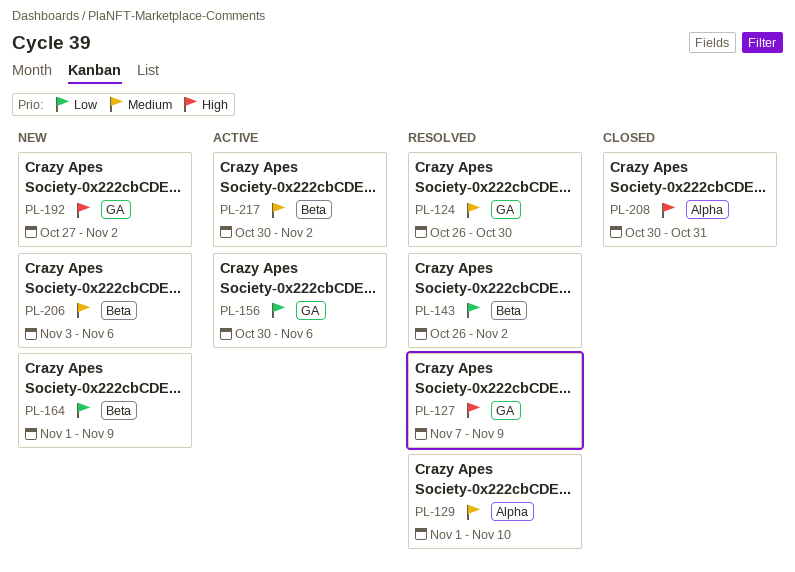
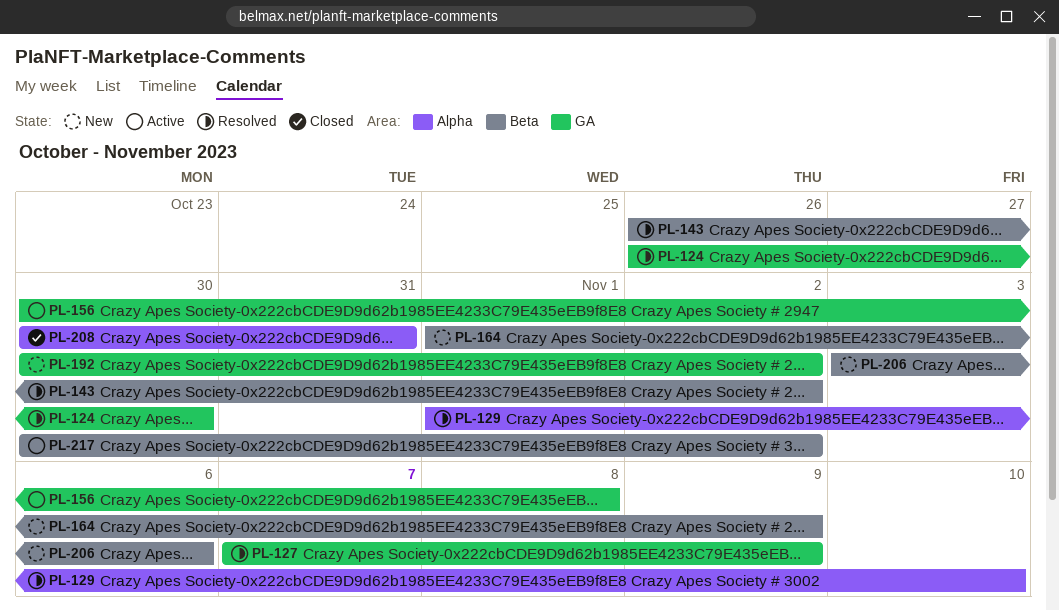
PL-156, due: Nov 6 -> Nov 8
PL-192, start: Oct 27 -> Oct 30

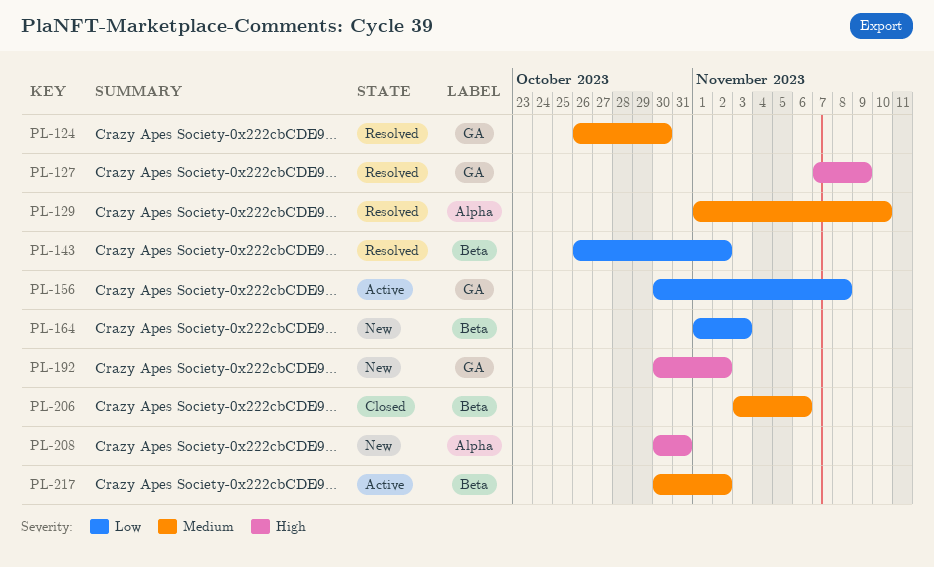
PL-164, due: Nov 9 -> Nov 3
PL-206, status: New -> Closed
PL-208, status: Closed -> New

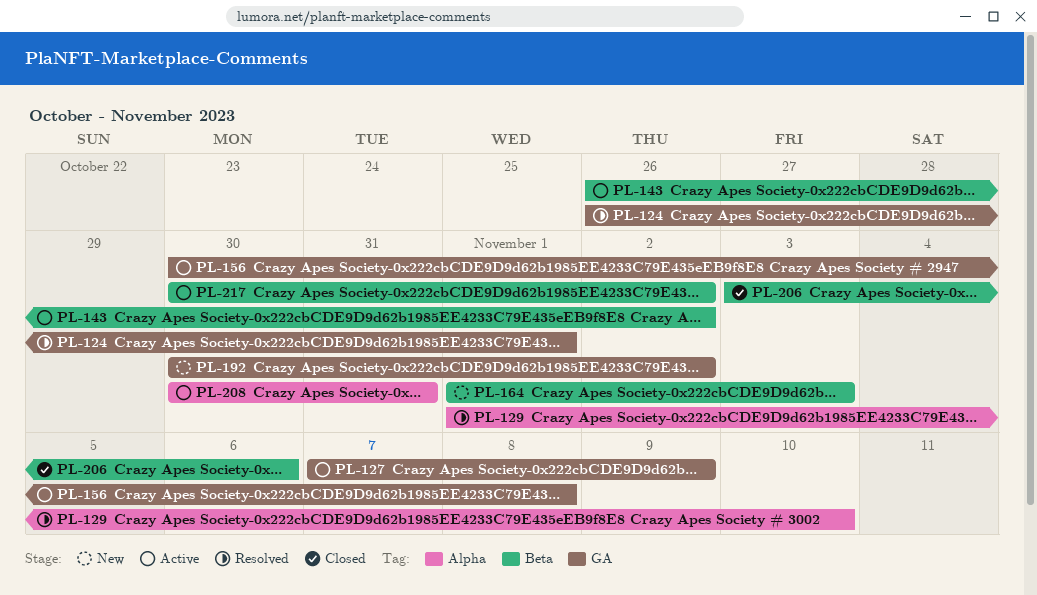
PL-124, due: Oct 30 -> Nov 1
PL-127, status: Resolved -> Active
PL-143, status: Resolved -> Active
PL-208, status: New -> Active

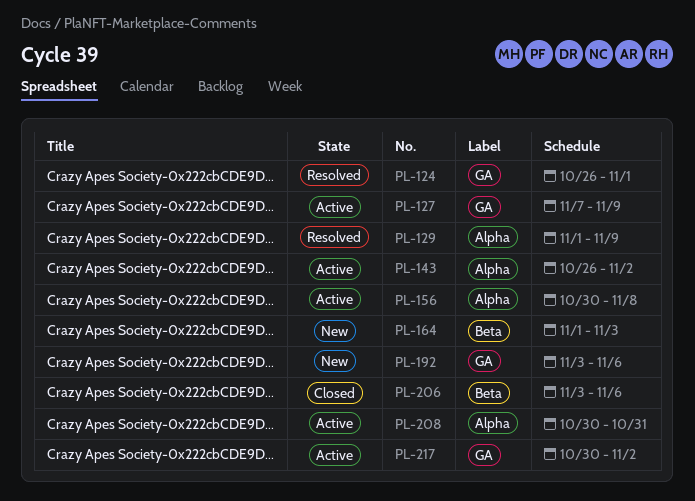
PL-129, due: Nov 10 -> Nov 9
PL-143, label: Beta -> Alpha
PL-156, label: GA -> Alpha
PL-192, start: Oct 30 -> Nov 3
PL-192, due: Nov 2 -> Nov 6
PL-217, label: Beta -> GA

